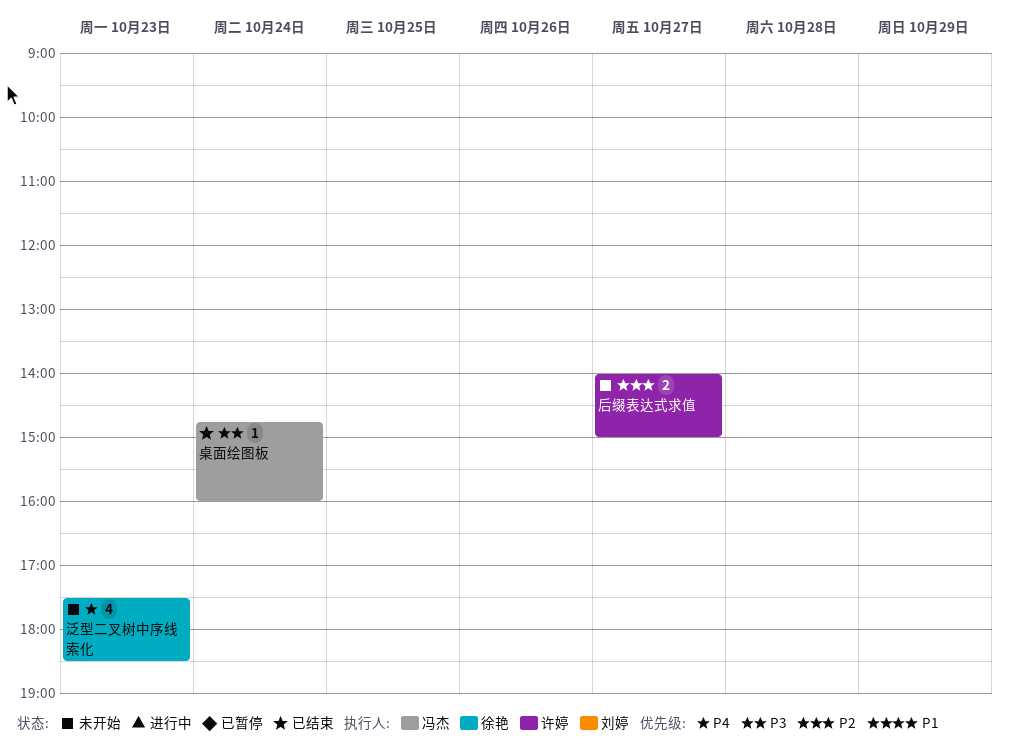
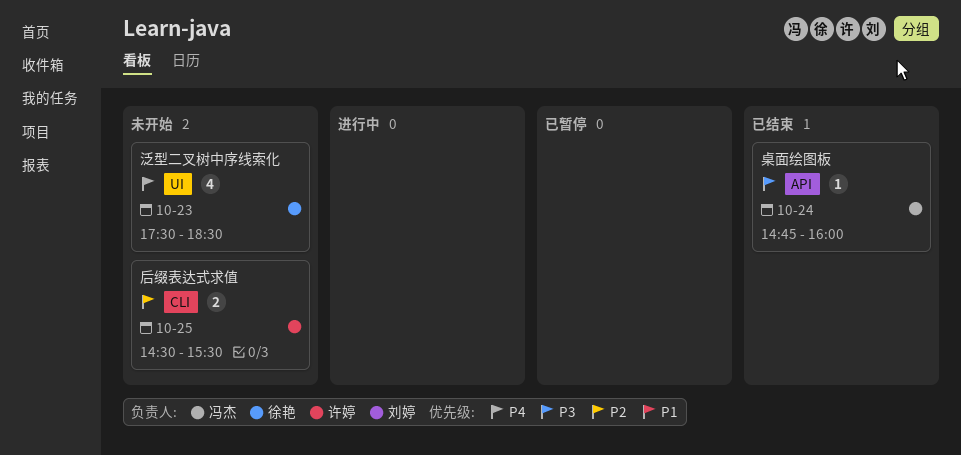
后缀表达式求值, day: Oct 27 -> Oct 25
后缀表达式求值, begins: 14:00 -> 14:30
后缀表达式求值, ends: 15:00 -> 15:30

